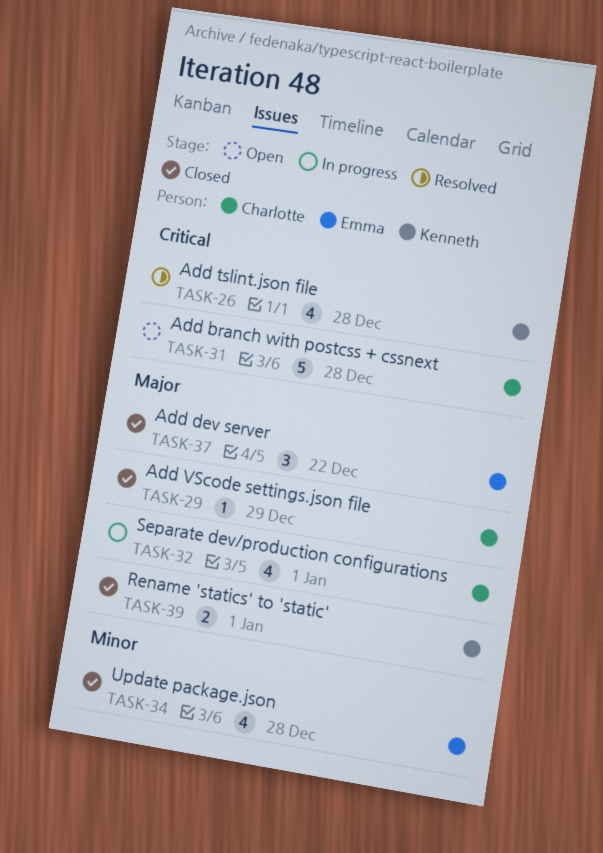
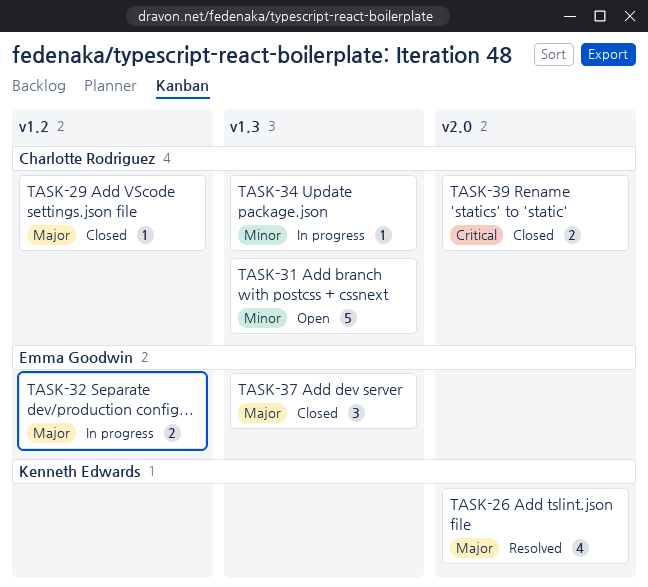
TASK-26, priority: Critical -> Major
TASK-31, priority: Critical -> Minor
TASK-32, owner: Charlotte Rodriguez -> Emma Goodwin
TASK-32, estimate: 4 -> 2
TASK-34, status: Closed -> In progress
TASK-34, owner: Emma Goodwin -> Charlotte Rodriguez
TASK-34, estimate: 4 -> 1
TASK-39, owner: Kenneth Edwards -> Charlotte Rodriguez
TASK-39, priority: Major -> Critical

